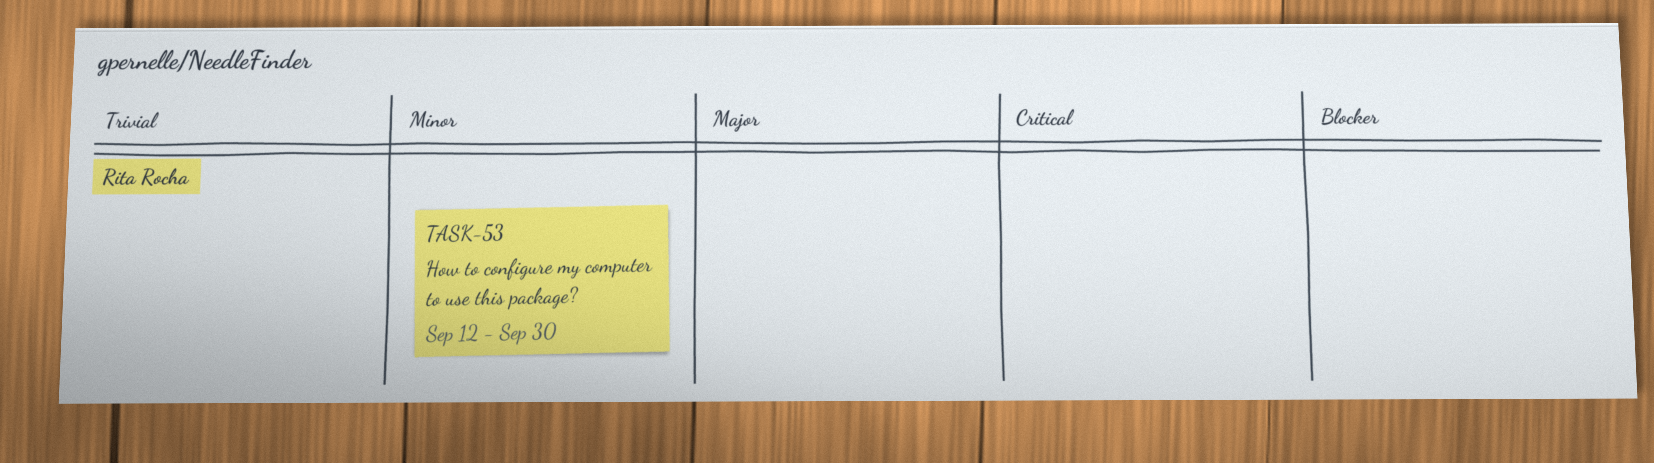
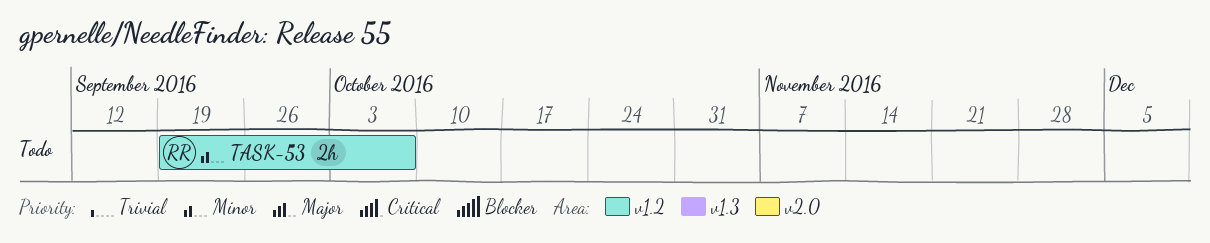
TASK-53, start: Sep 12 -> Sep 19
TASK-53, due: Sep 30 -> Oct 7

